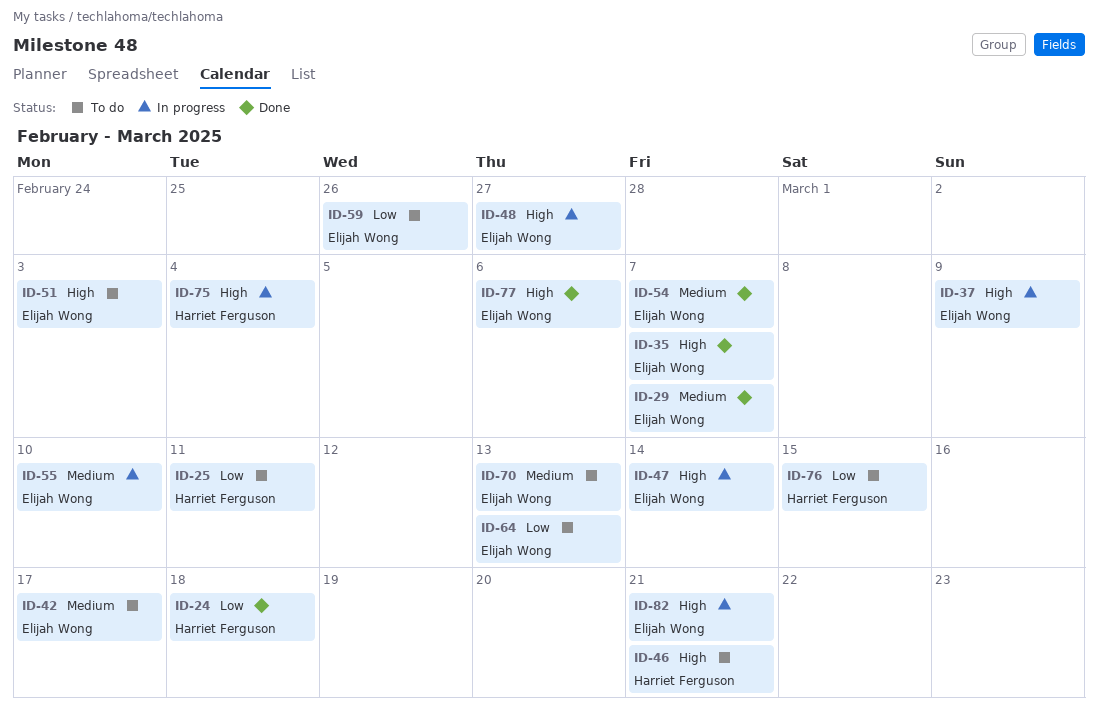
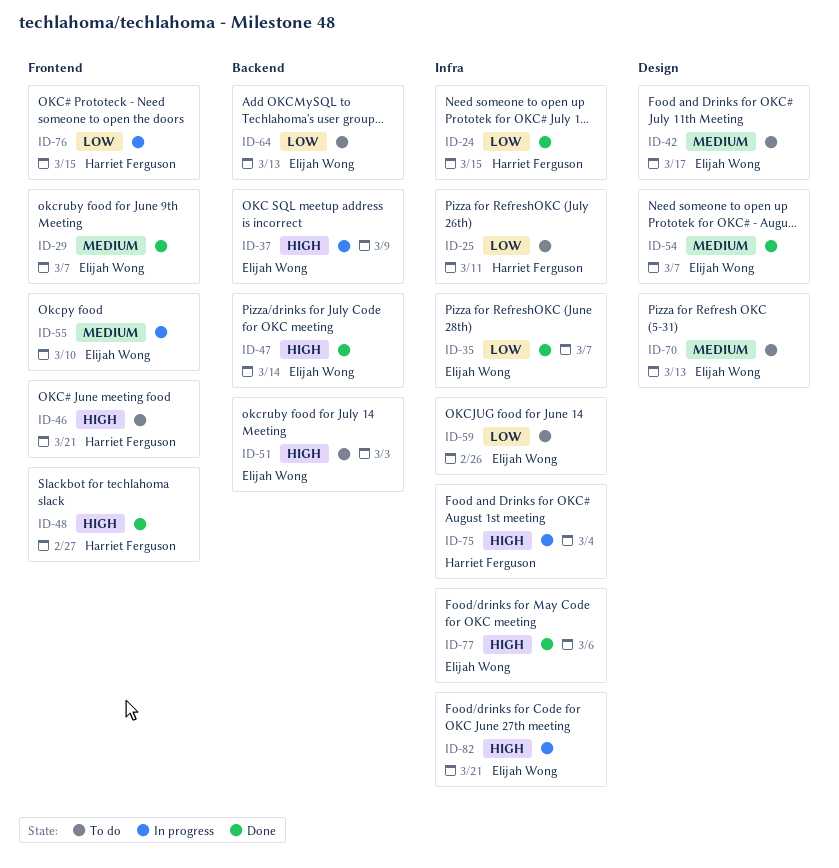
ID-24, due: Mar 18 -> Mar 15
ID-35, priority: High -> Low
ID-47, status: In progress -> Done
ID-48, status: In progress -> Done
ID-48, owner: Elijah Wong -> Harriet Ferguson
ID-76, status: To do -> In progress

